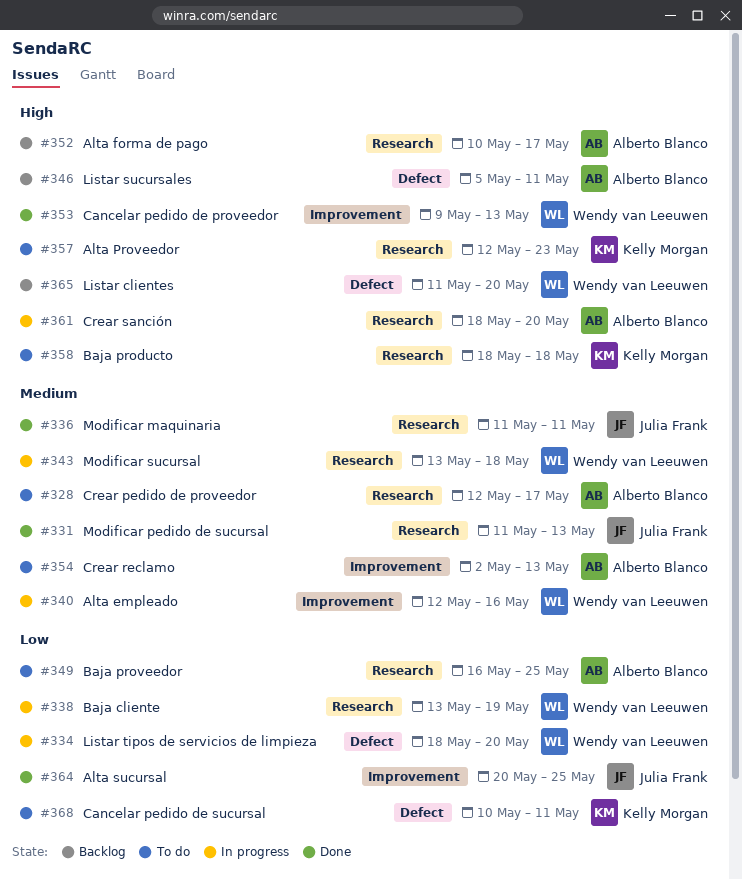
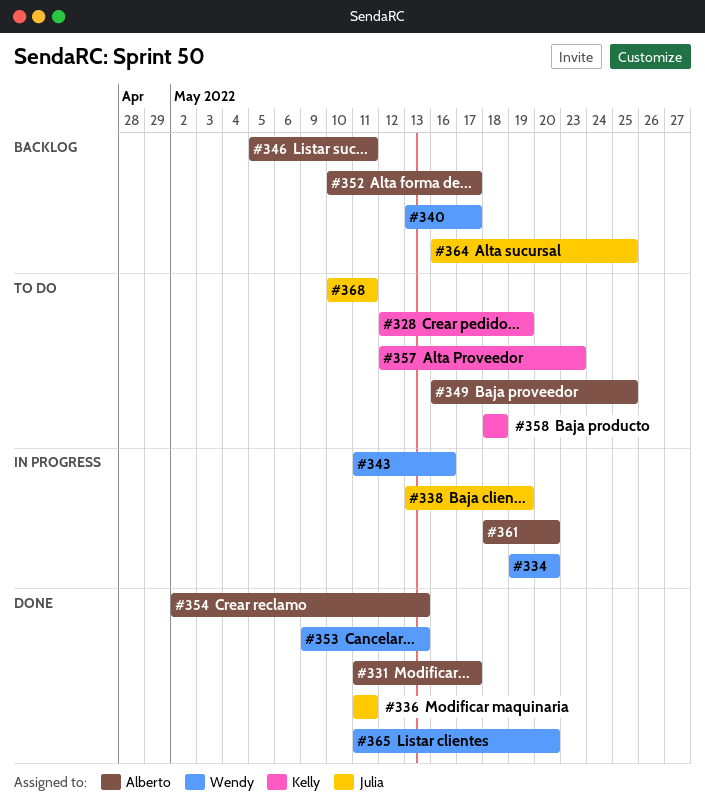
#328, owner: Alberto Blanco -> Kelly Morgan
#328, due: May 17 -> May 19
#331, owner: Julia Frank -> Alberto Blanco
#331, due: May 13 -> May 17
#334, start: May 18 -> May 19
#338, owner: Wendy van Leeuwen -> Julia Frank
#340, status: In progress -> Backlog
#340, start: May 12 -> May 13
#340, due: May 16 -> May 17
#343, start: May 13 -> May 11
#343, due: May 18 -> May 16
#354, status: To do -> Done
#364, status: Done -> Backlog
#364, start: May 20 -> May 16
#365, status: Backlog -> Done
#368, owner: Kelly Morgan -> Julia Frank

